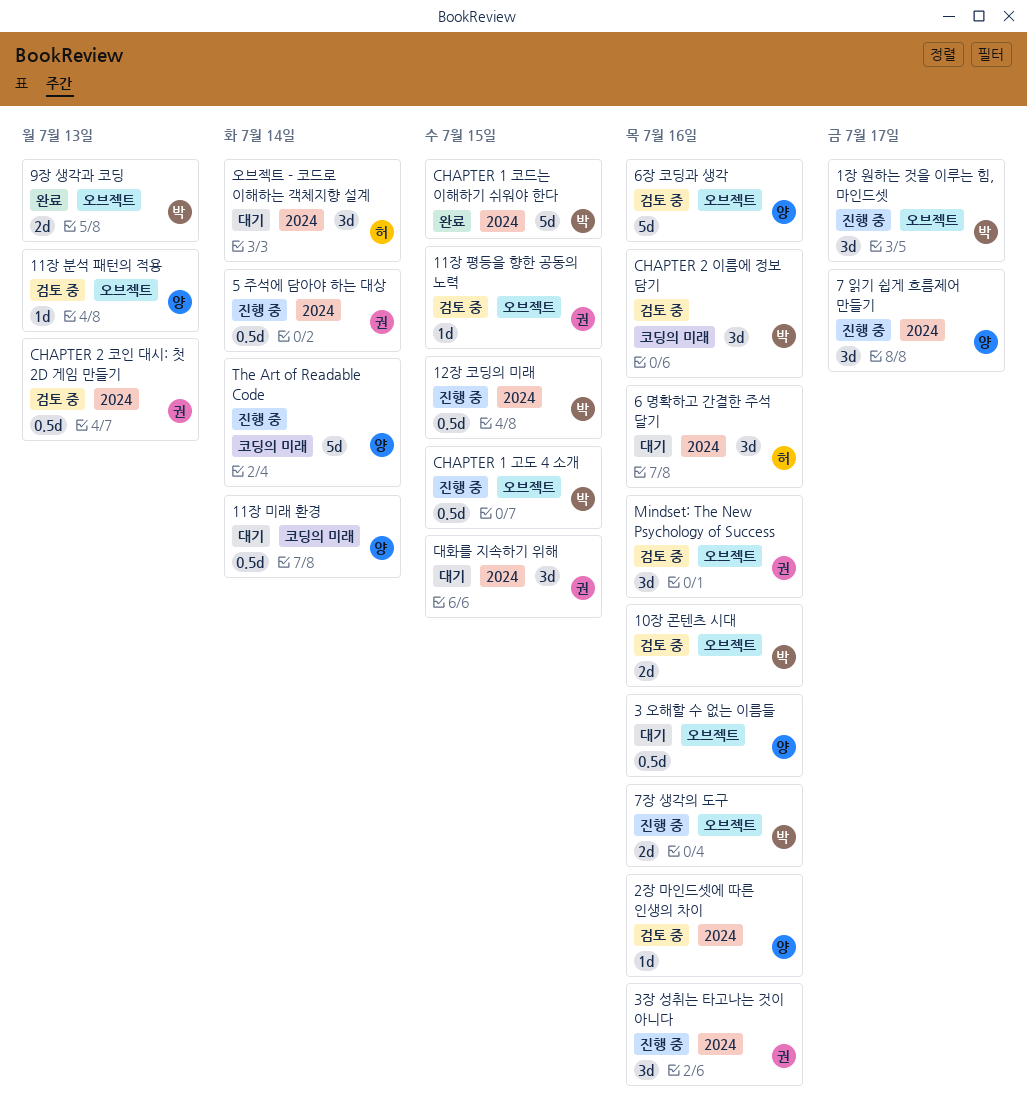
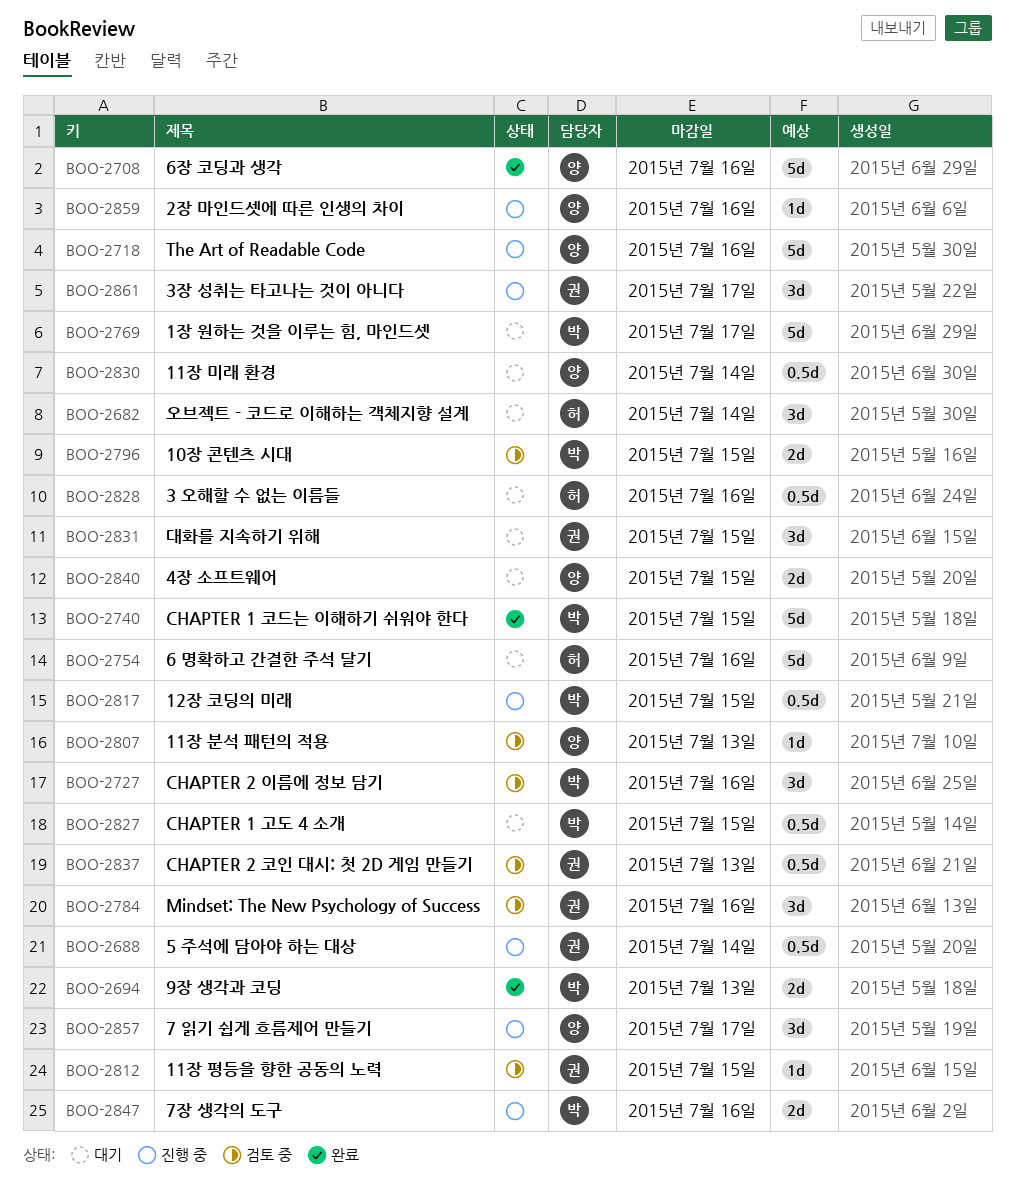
10장 콘텐츠 시대, due: Jul 16 -> Jul 15
1장 원하는 것을 이루는 힘, 마인드셋, status: 진행 중 -> 대기
1장 원하는 것을 이루는 힘, 마인드셋, estimate: 3d -> 5d
2장 마인드셋에 따른 인생의 차이, status: 검토 중 -> 진행 중
3 오해할 수 없는 이름들, owner: 양 -> 허
3장 성취는 타고나는 것이 아니다, due: Jul 16 -> Jul 17
4장 소프트웨어: none -> present
6 명확하고 간결한 주석 달기, estimate: 3d -> 5d
6장 코딩과 생각, status: 검토 중 -> 완료
CHAPTER 1 고도 4 소개, status: 진행 중 -> 대기
The Art of Readable Code, due: Jul 14 -> Jul 16

